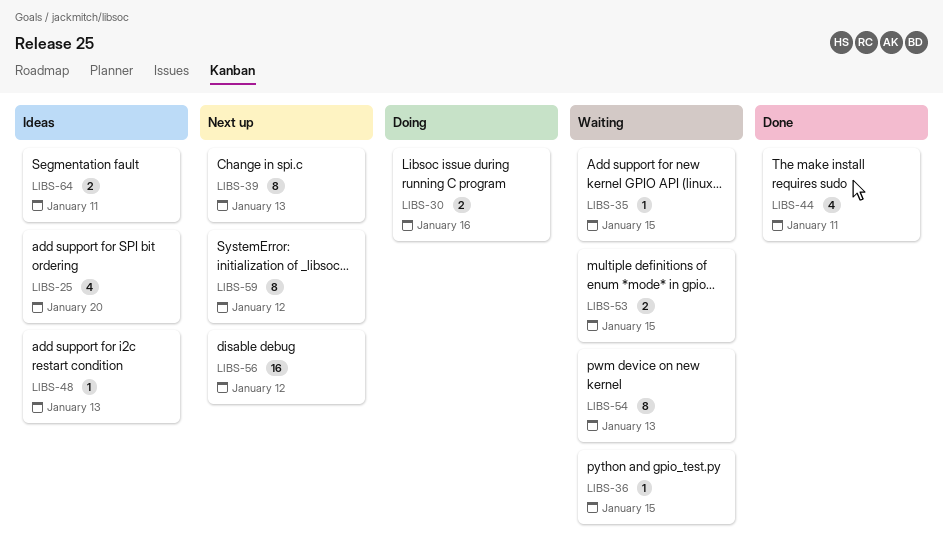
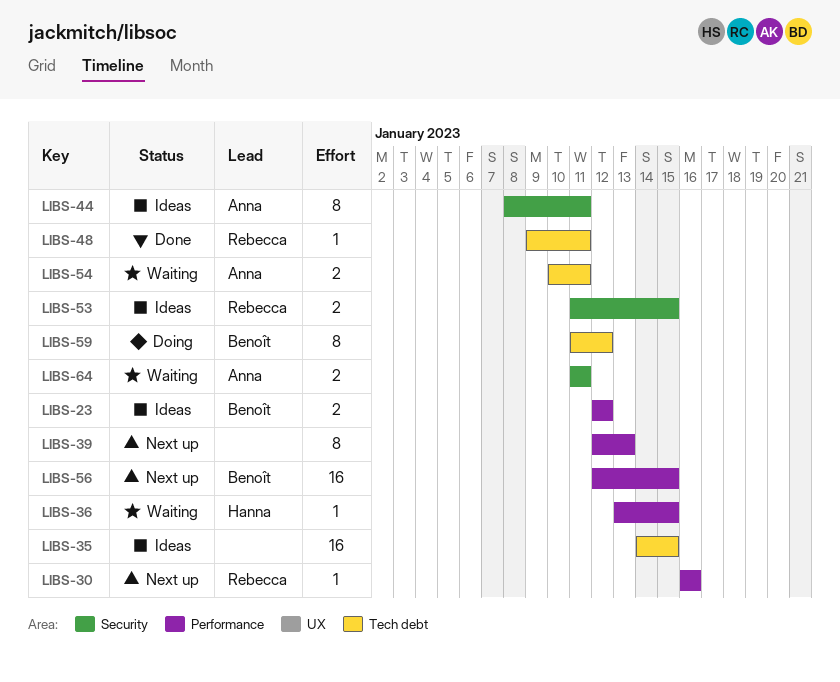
LIBS-23: none -> present
LIBS-25: present -> none
LIBS-30, status: Doing -> Next up
LIBS-30, estimate: 2 -> 1
LIBS-35, status: Waiting -> Ideas
LIBS-35, estimate: 1 -> 16
LIBS-44, status: Done -> Ideas
LIBS-44, estimate: 4 -> 8
LIBS-48, status: Ideas -> Done
LIBS-48, due: Jan 13 -> Jan 11
LIBS-53, status: Waiting -> Ideas
LIBS-54, estimate: 8 -> 2
LIBS-54, due: Jan 13 -> Jan 11
LIBS-56, due: Jan 12 -> Jan 15
LIBS-59, status: Next up -> Doing
LIBS-64, status: Ideas -> Waiting

